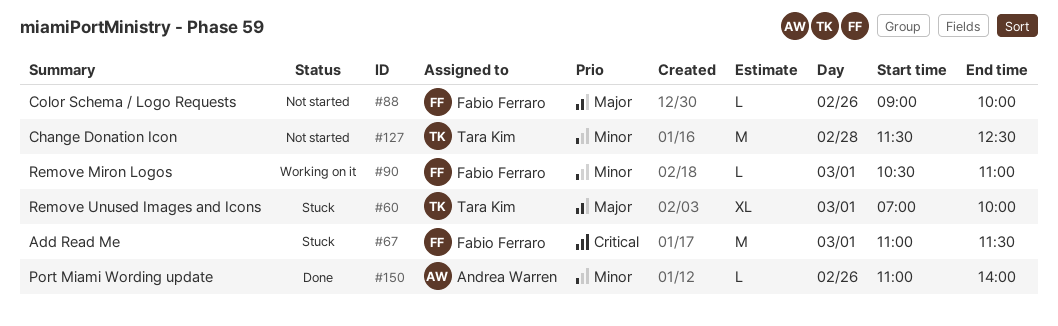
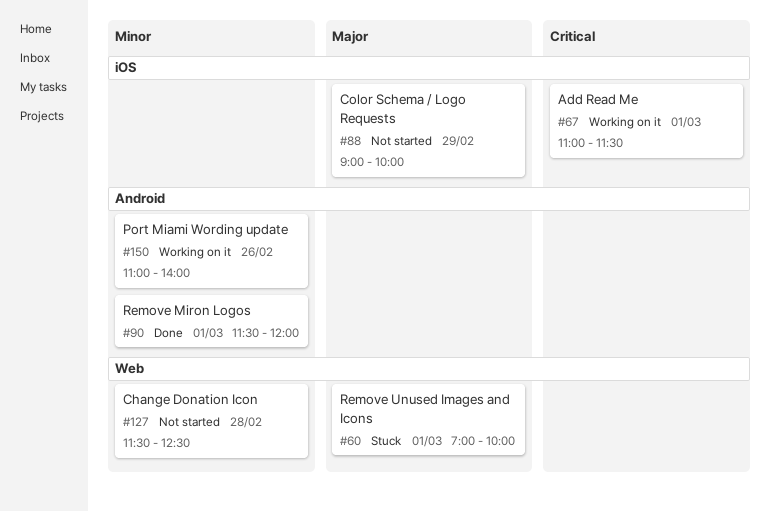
#67, status: Stuck -> Working on it
#88, day: Feb 26 -> Feb 29
#90, status: Working on it -> Done
#90, begins: 10:30 -> 11:30
#90, ends: 11:00 -> 12:00
#150, status: Done -> Working on it

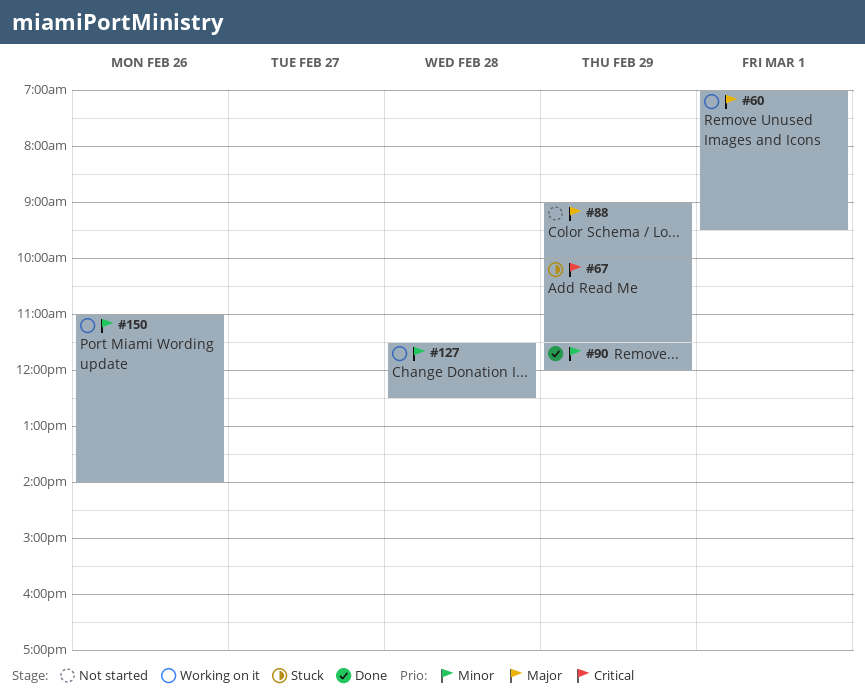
#60, status: Stuck -> Working on it
#60, ends: 10:00 -> 09:30
#67, status: Working on it -> Stuck
#67, day: Mar 1 -> Feb 29
#67, begins: 11:00 -> 10:00
#90, day: Mar 1 -> Feb 29
#127, status: Not started -> Working on it

